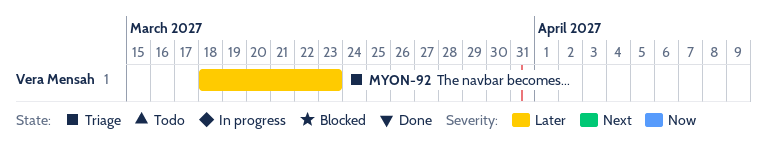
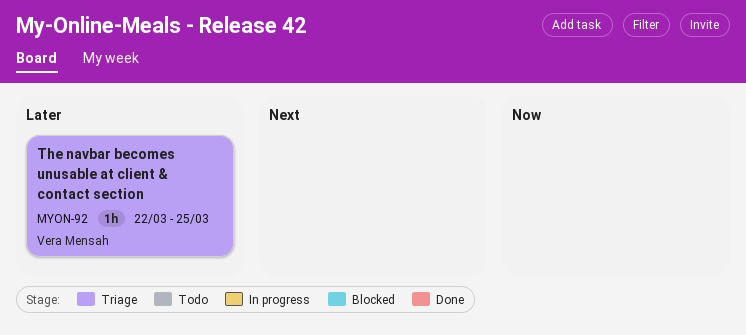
MYON-92, start: Mar 18 -> Mar 22
MYON-92, due: Mar 23 -> Mar 25

